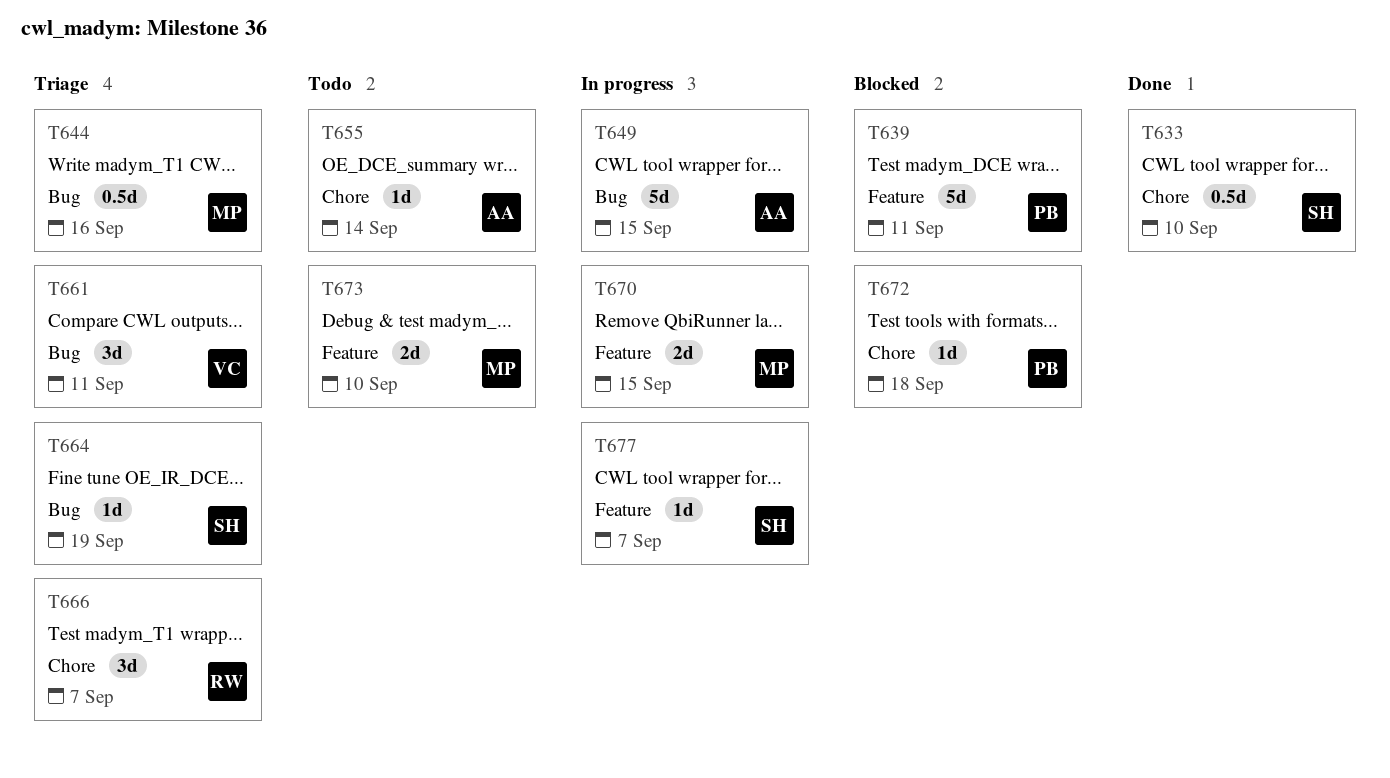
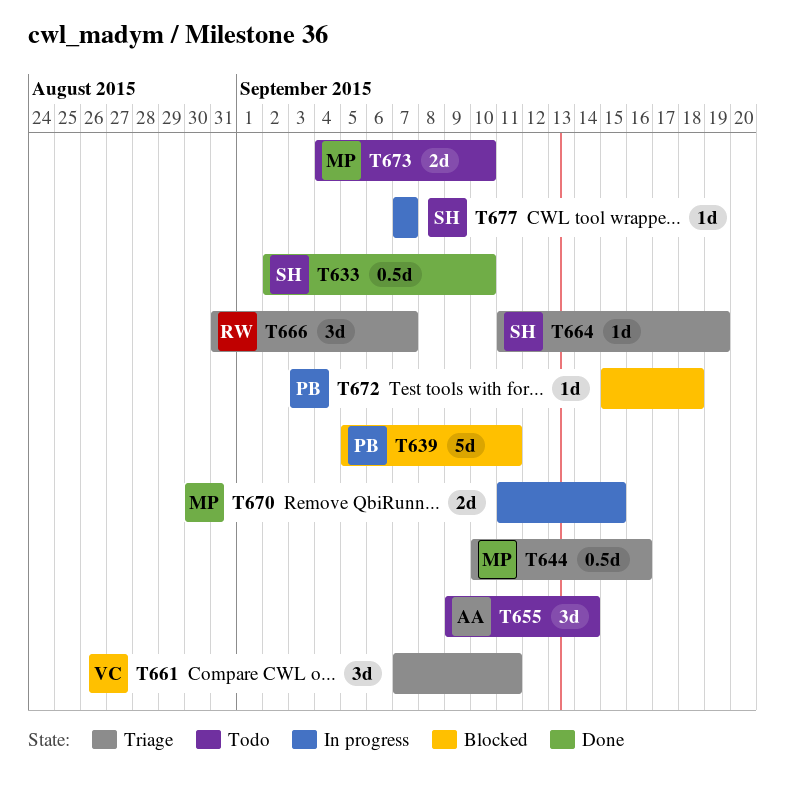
T649: present -> none
T655, estimate: 1d -> 3d

